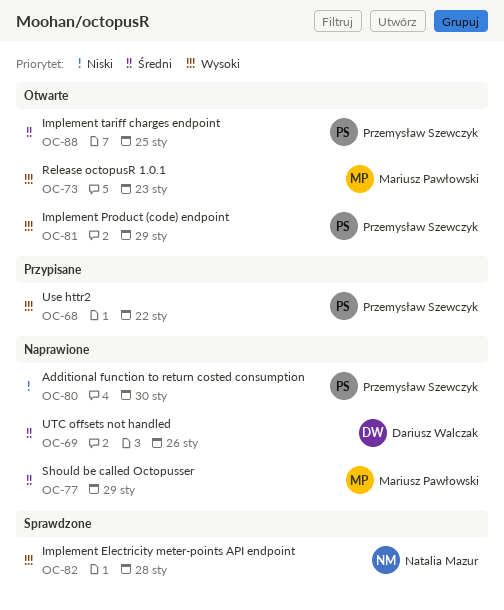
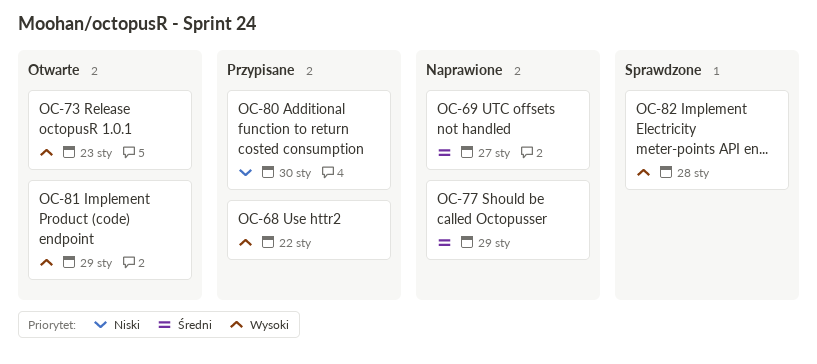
OC-69, due: Jan 26 -> Jan 27
OC-80, status: Naprawione -> Przypisane
OC-88: present -> none

